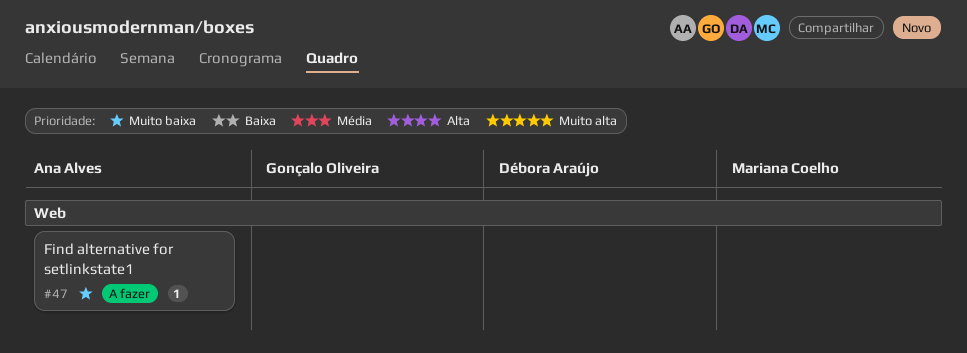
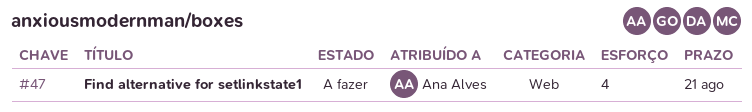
#47, estimate: 1 -> 4

